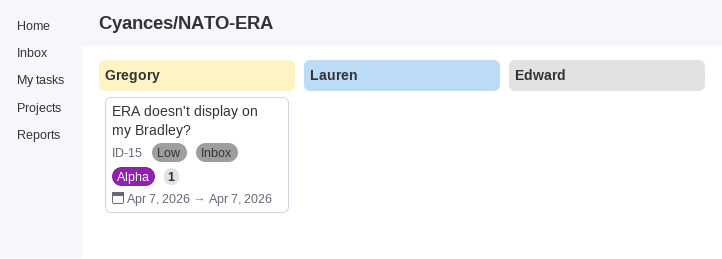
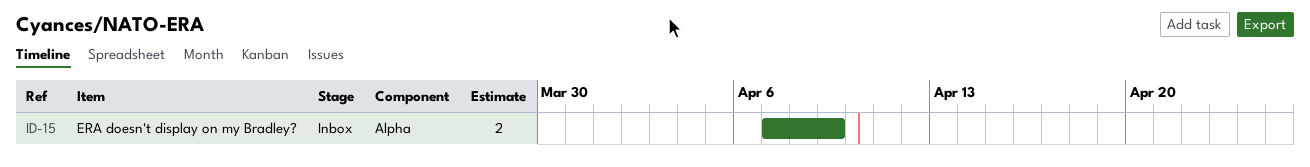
ID-15, estimate: 1 -> 2
ID-15, due: Apr 7 -> Apr 9

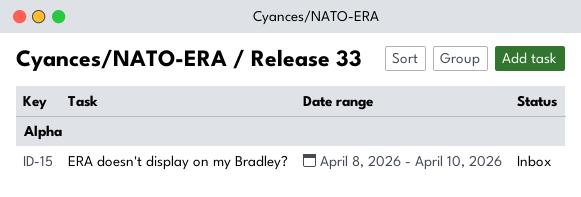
ID-15, start: Apr 7 -> Apr 8
ID-15, due: Apr 9 -> Apr 10

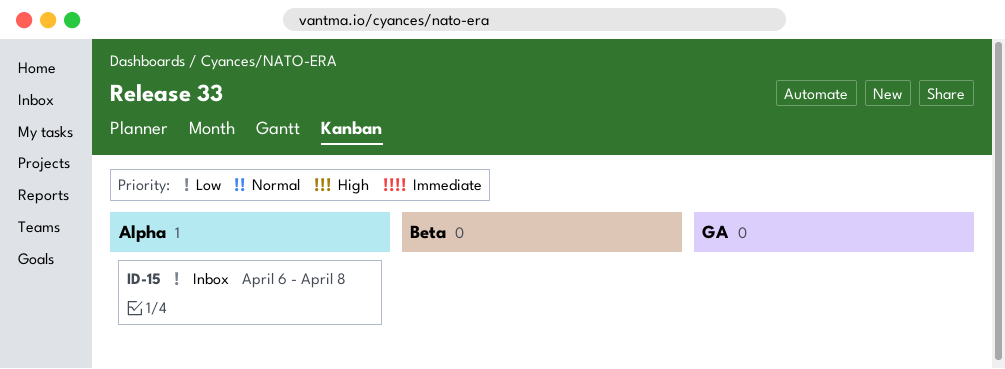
ID-15, start: Apr 8 -> Apr 6
ID-15, due: Apr 10 -> Apr 8

